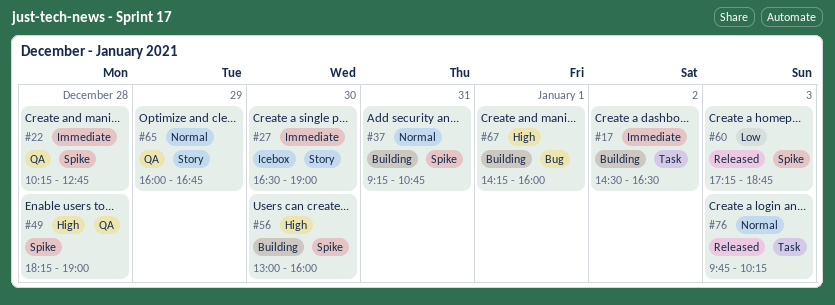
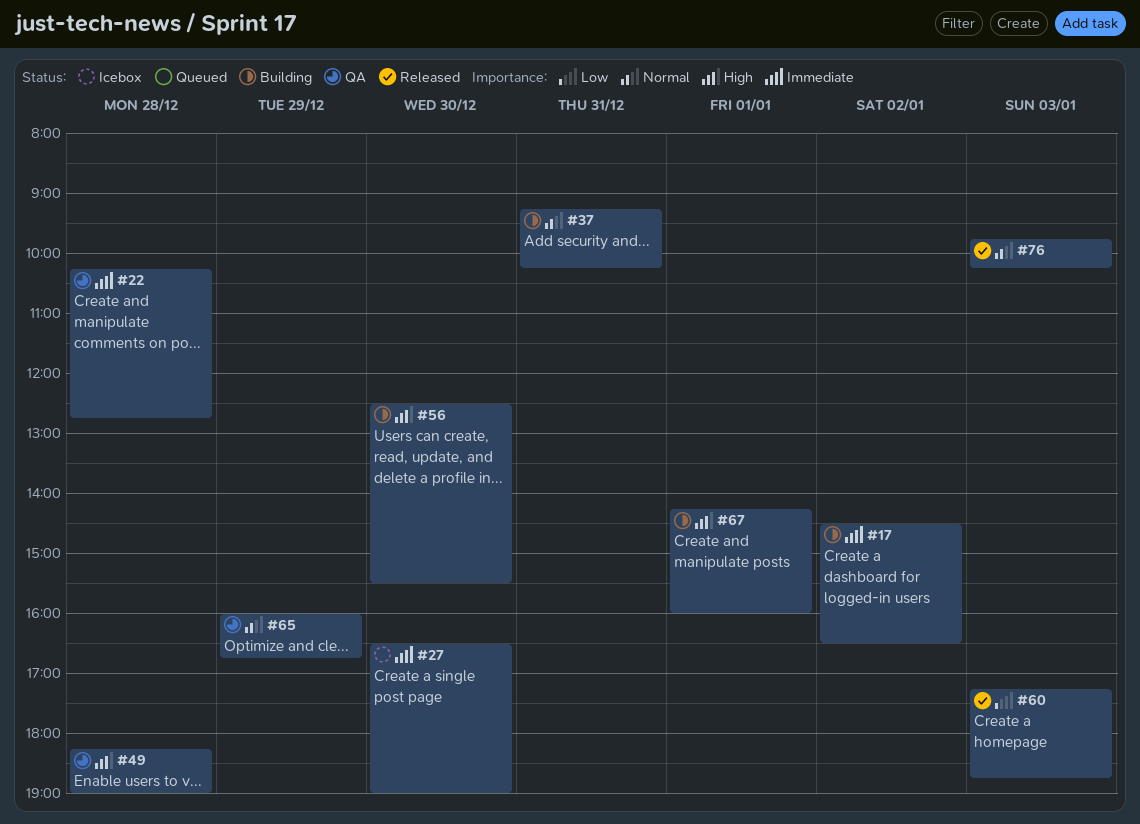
#37, ends: 10:45 -> 10:15
#56, begins: 13:00 -> 12:30
#56, ends: 16:00 -> 15:30

